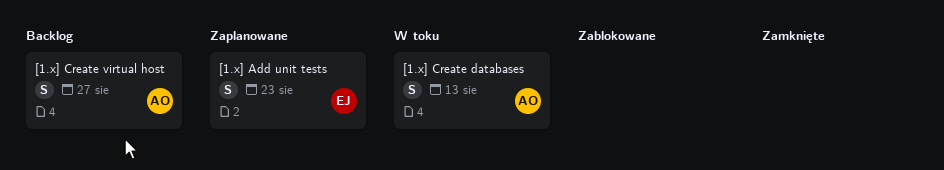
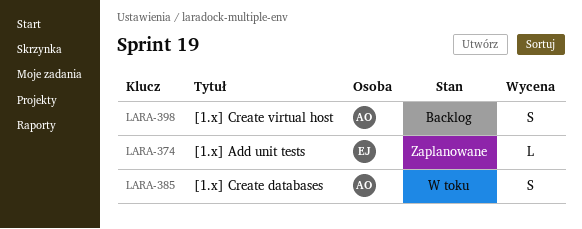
[1.x] Add unit tests, estimate: S -> L

